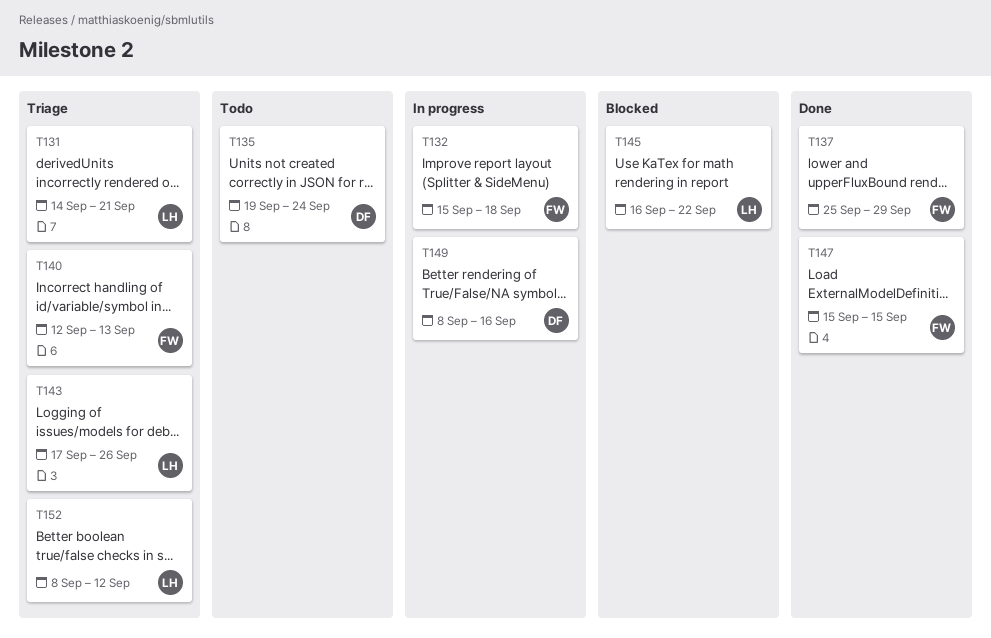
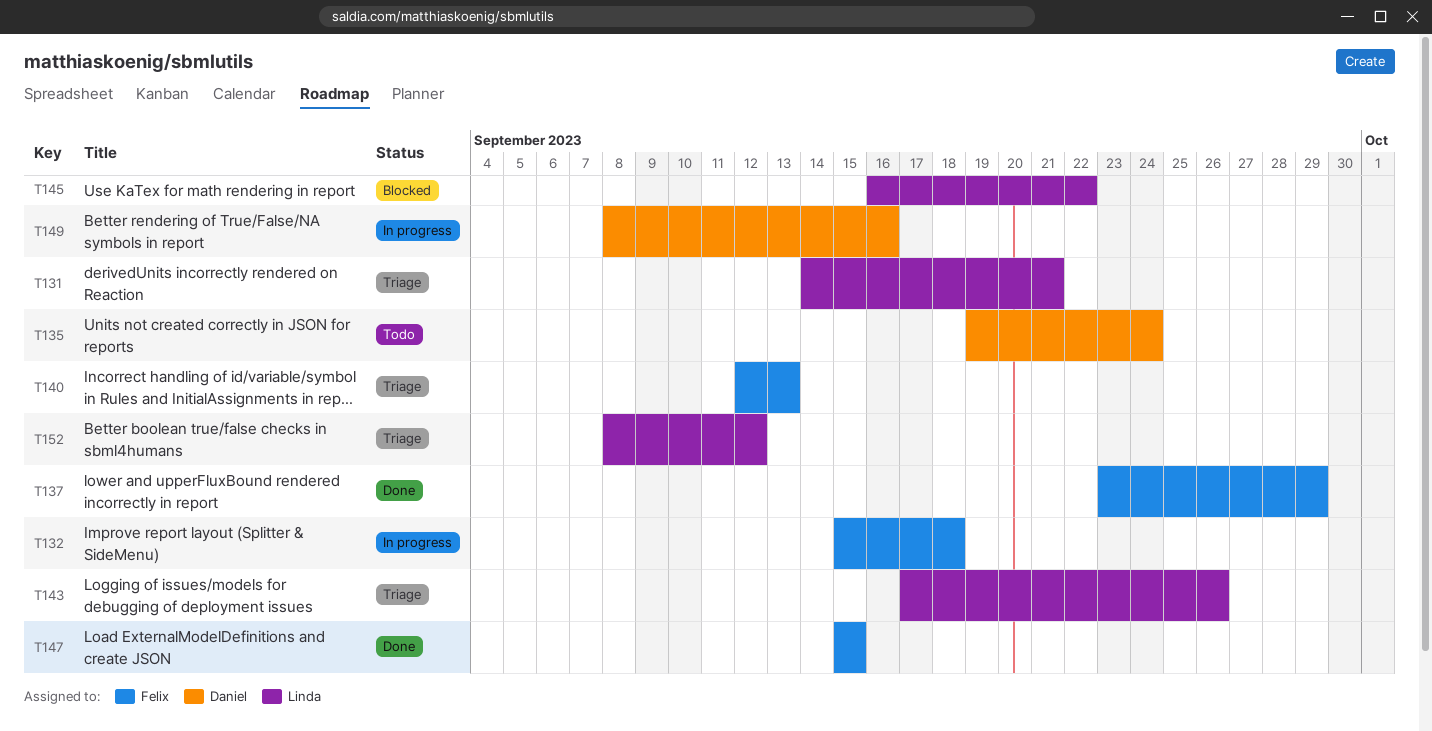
T137, start: Sep 25 -> Sep 23

